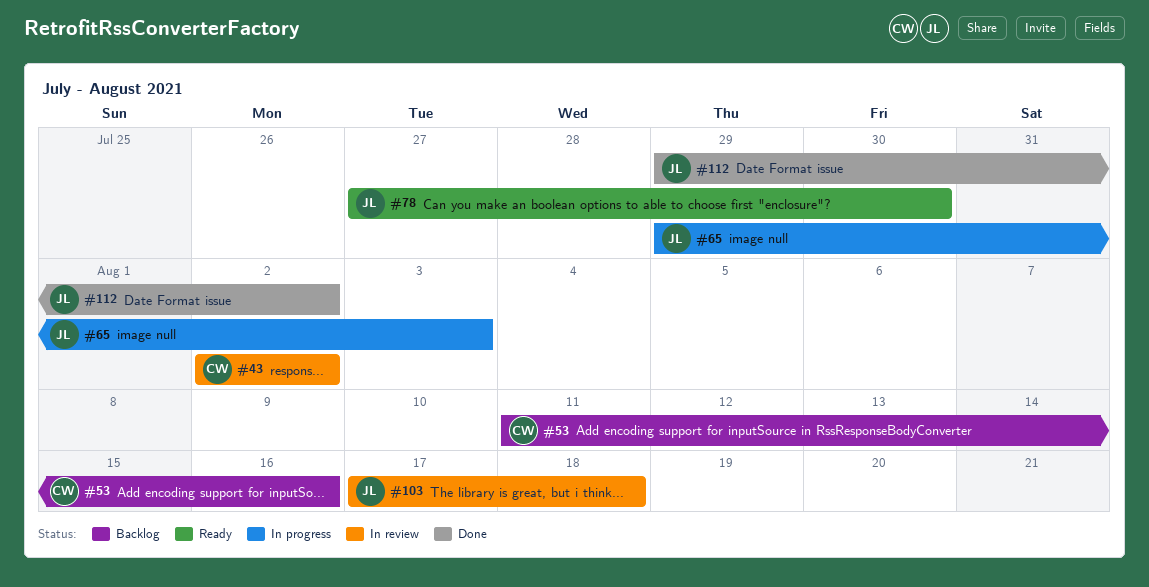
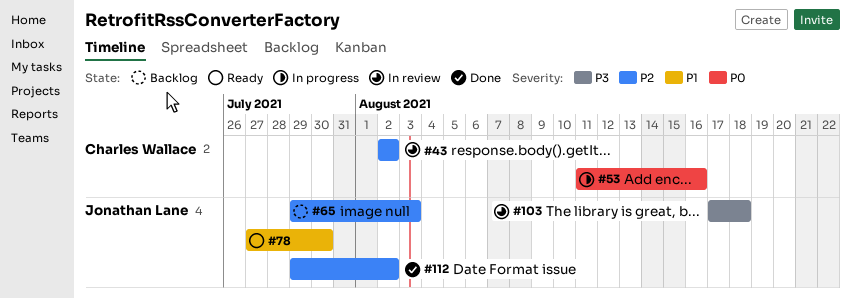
#53, status: Backlog -> In progress
#65, status: In progress -> Backlog

